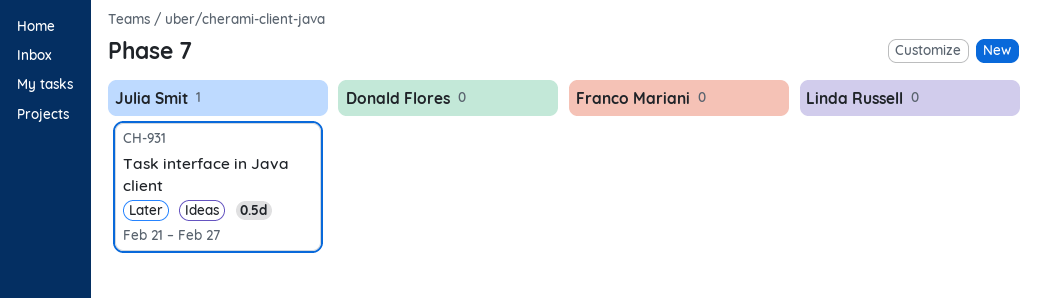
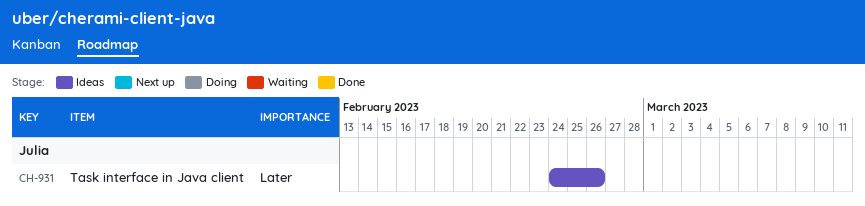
CH-931, start: Feb 21 -> Feb 24
CH-931, due: Feb 27 -> Feb 26

